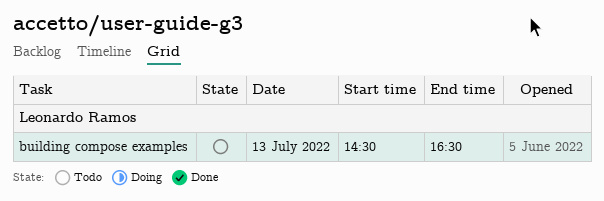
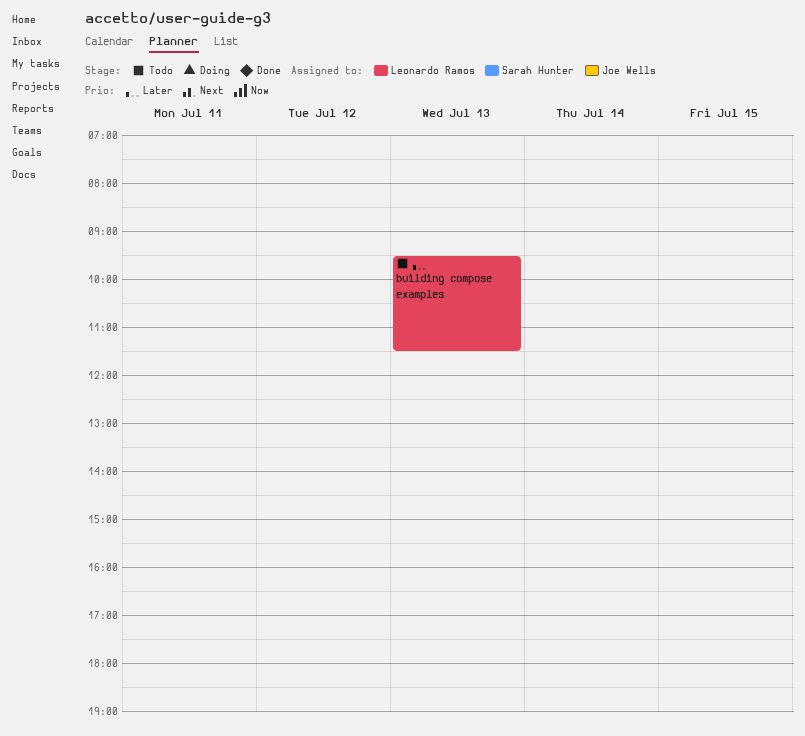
building compose examples, begins: 14:30 -> 09:30
building compose examples, ends: 16:30 -> 11:30

